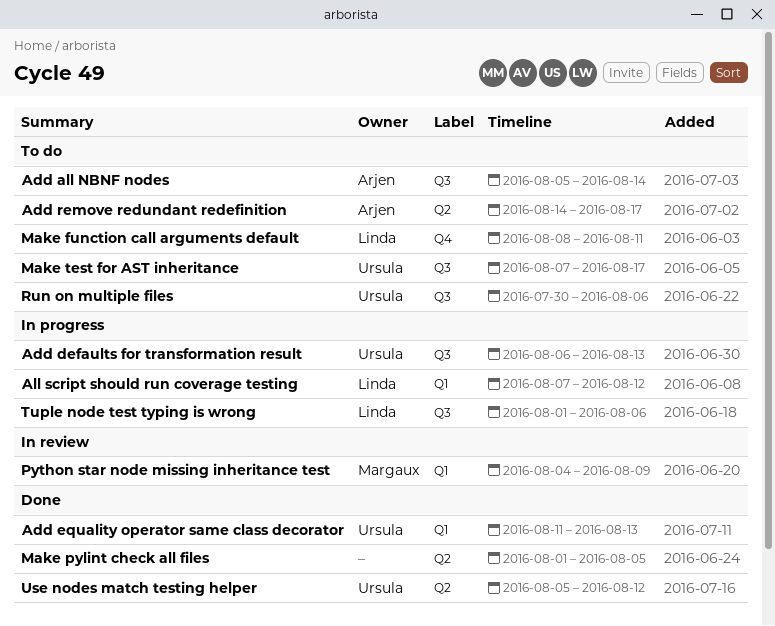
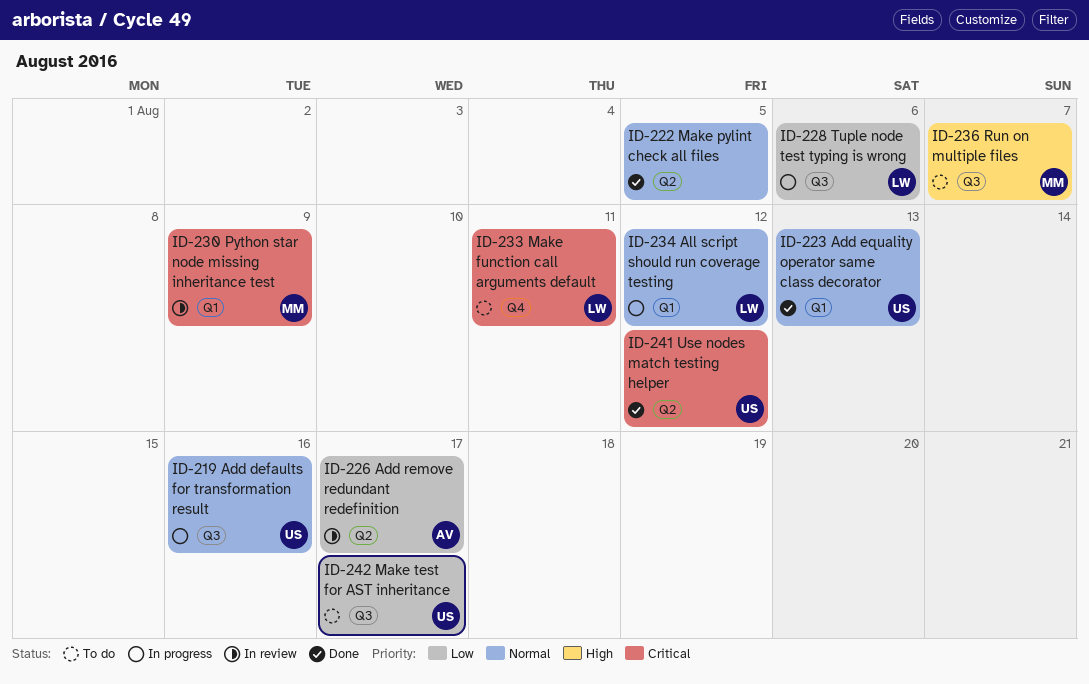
Add all NBNF nodes: present -> none
Add defaults for transformation result, due: Aug 13 -> Aug 16
Add remove redundant redefinition, status: To do -> In review
Run on multiple files, owner: Ursula -> Margaux
Run on multiple files, due: Aug 6 -> Aug 7

